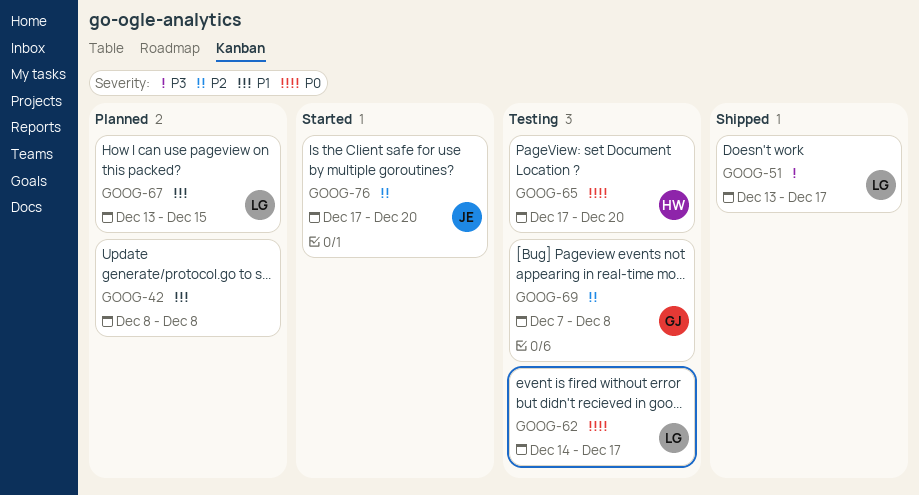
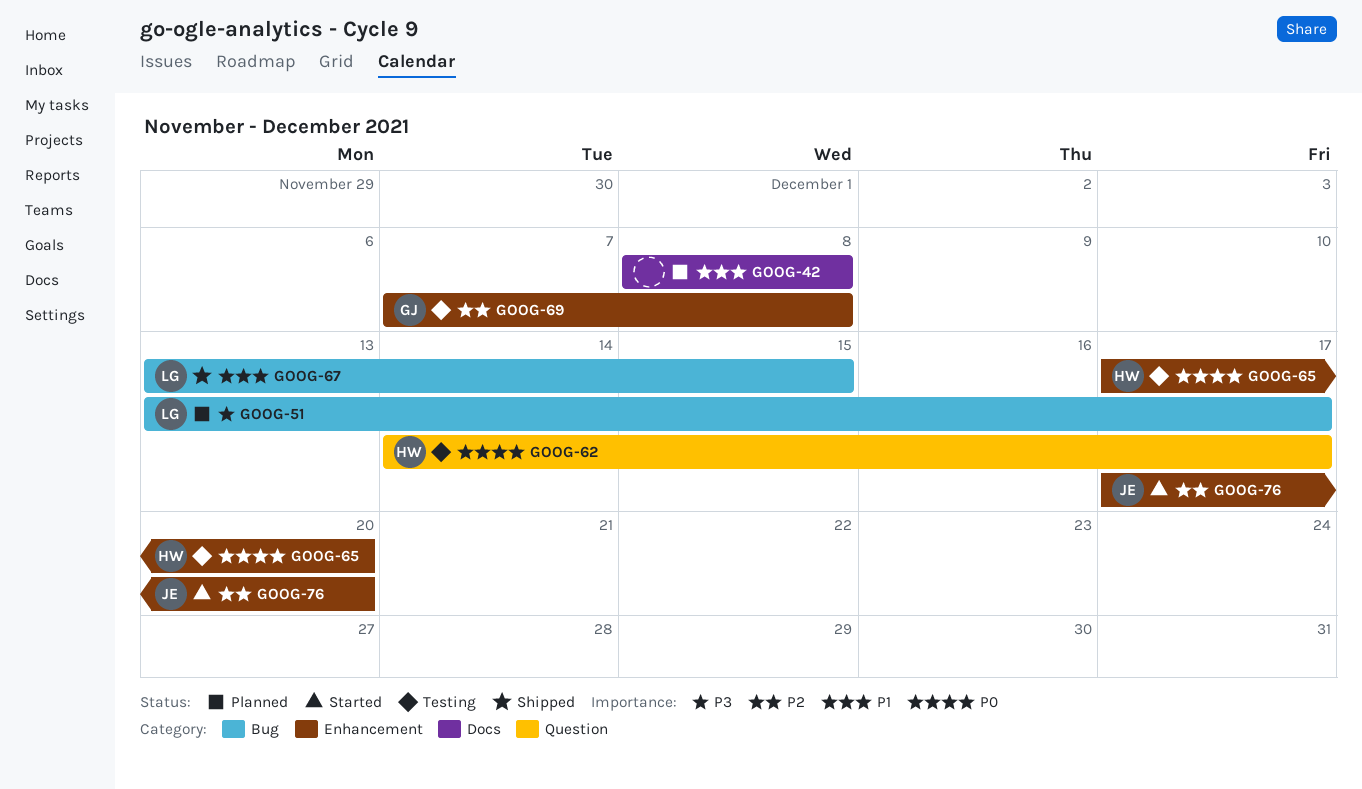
GOOG-51, status: Shipped -> Planned
GOOG-62, owner: LG -> HW
GOOG-67, status: Planned -> Shipped

